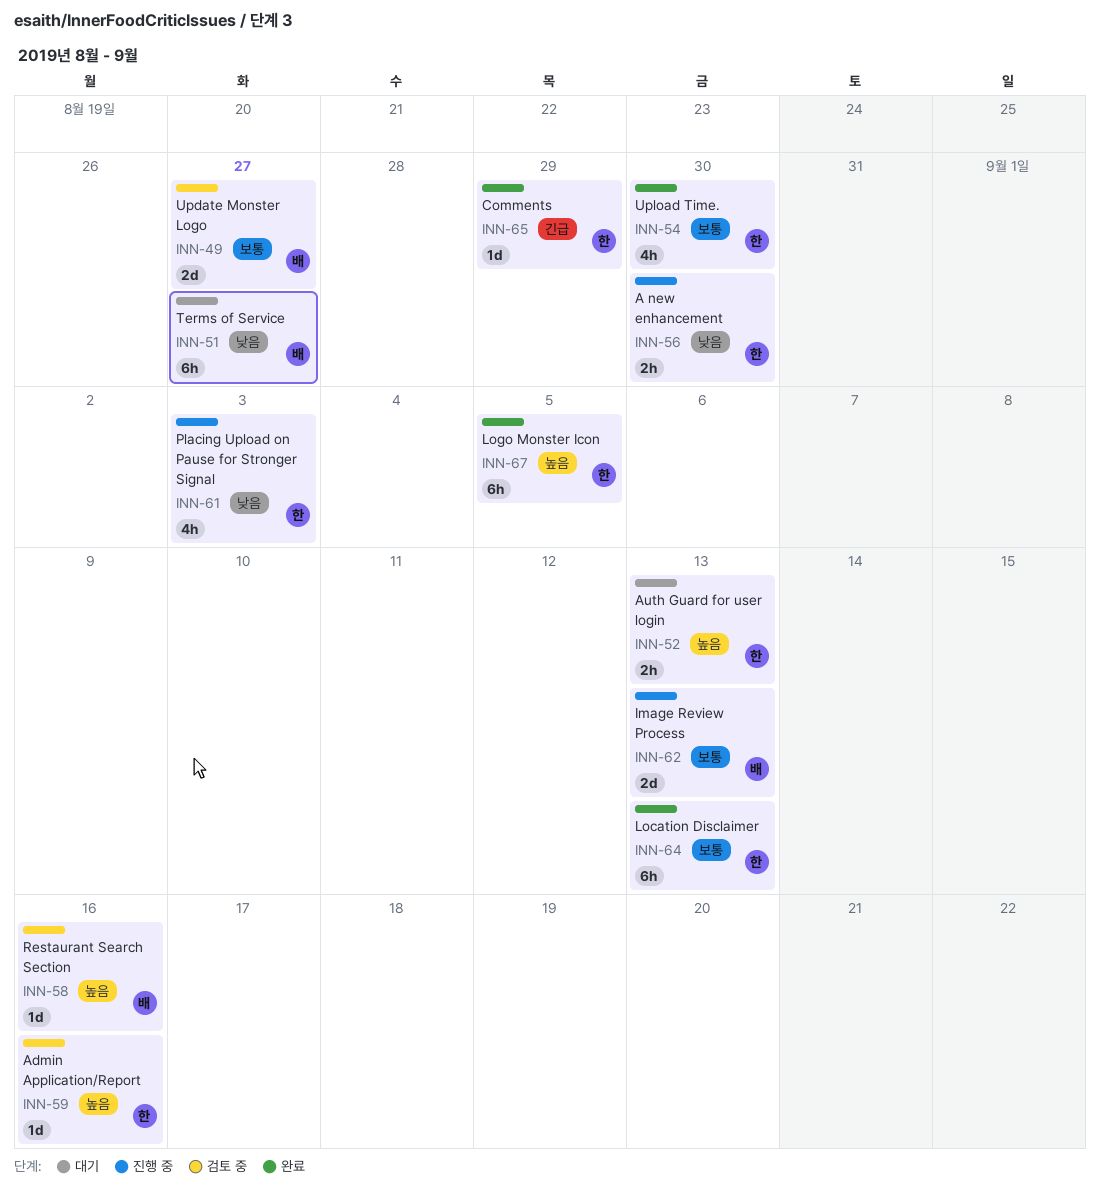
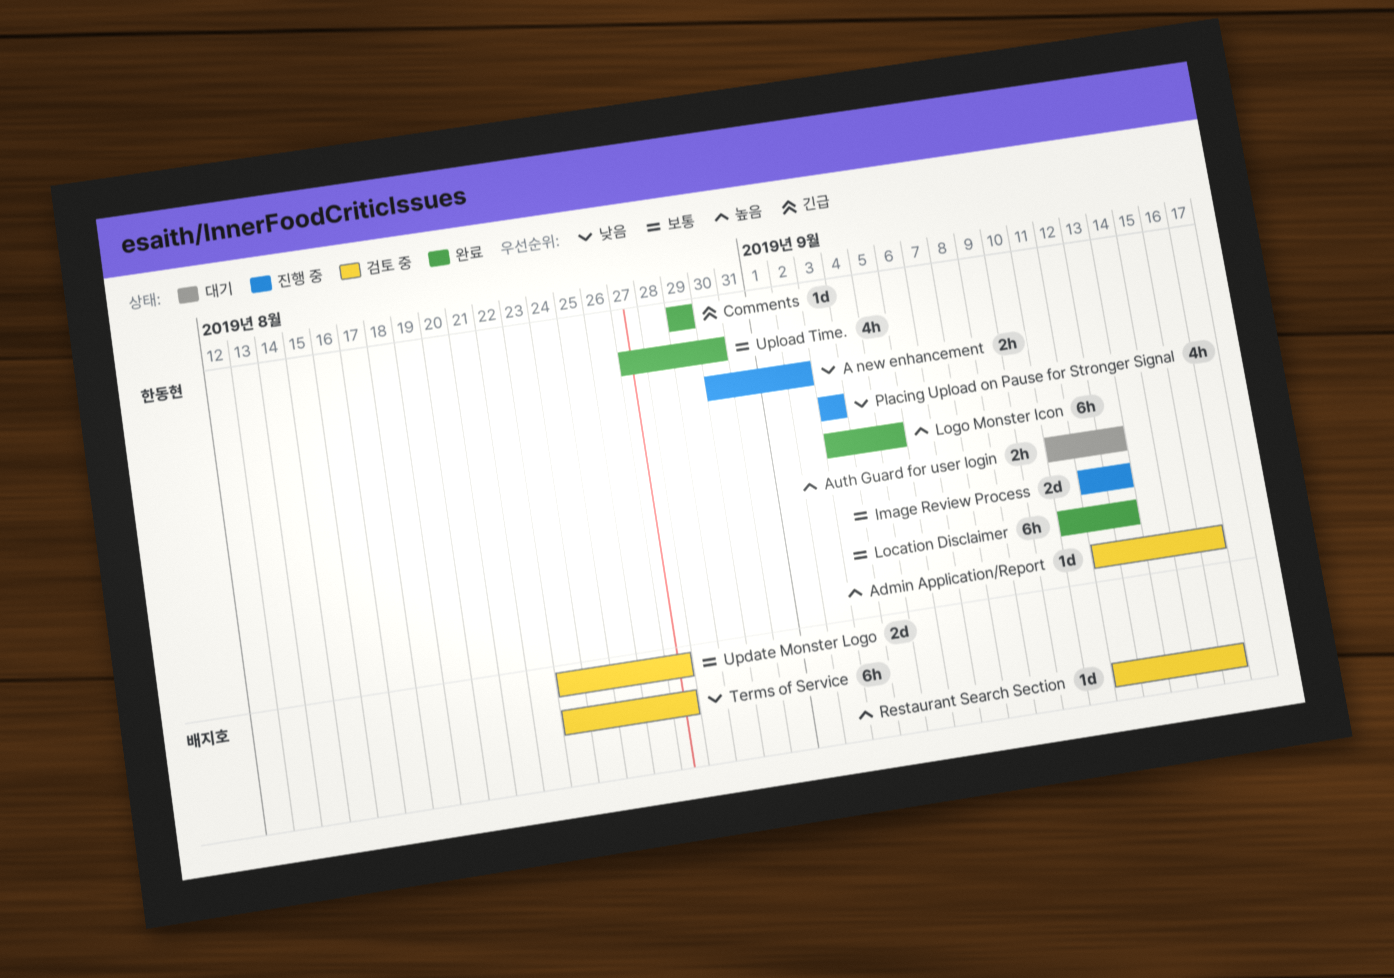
A new enhancement, due: Aug 30 -> Sep 2
Image Review Process, owner: 배지호 -> 한동현
Terms of Service, status: 대기 -> 검토 중

